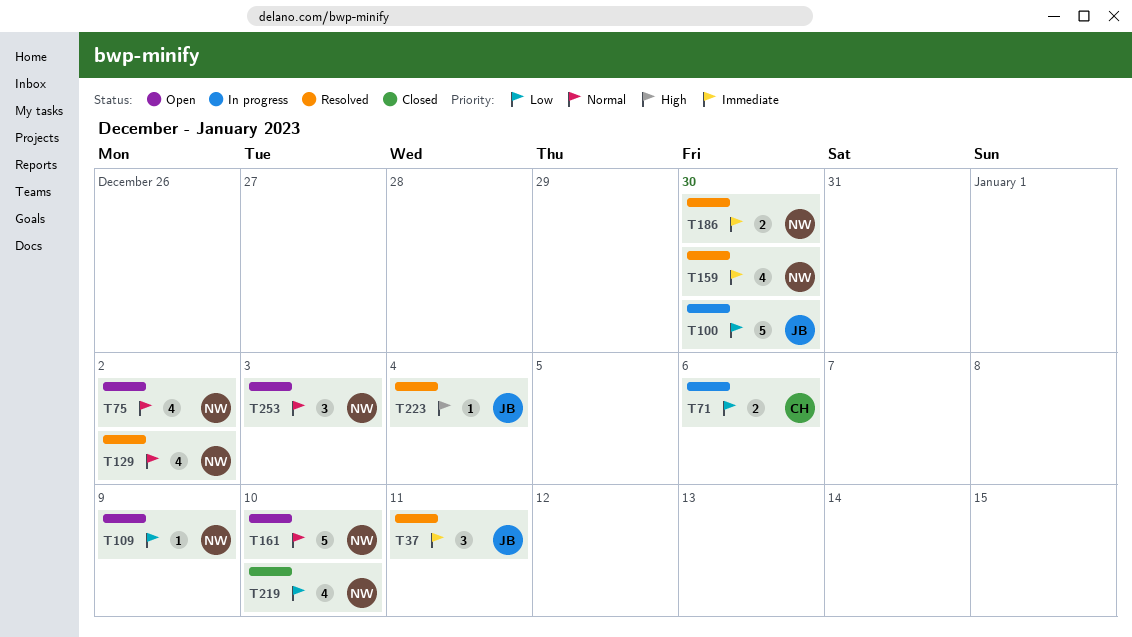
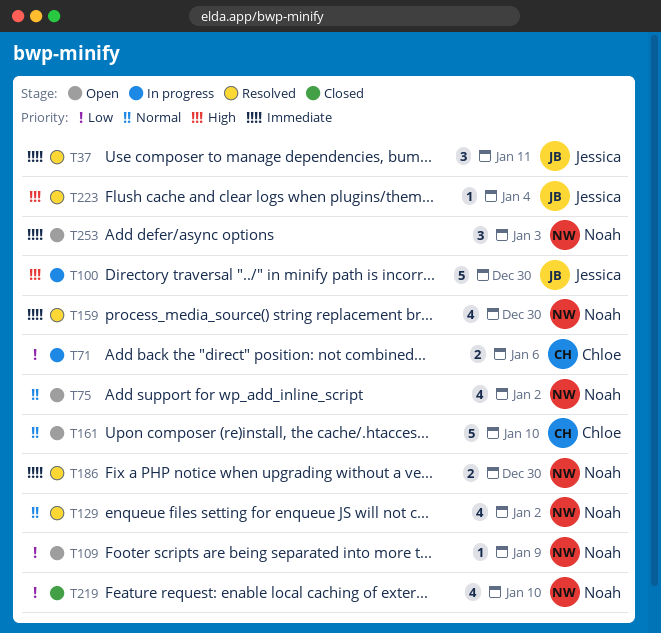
T100, priority: Low -> High
T161, owner: Noah -> Chloe
T253, priority: Normal -> Immediate

